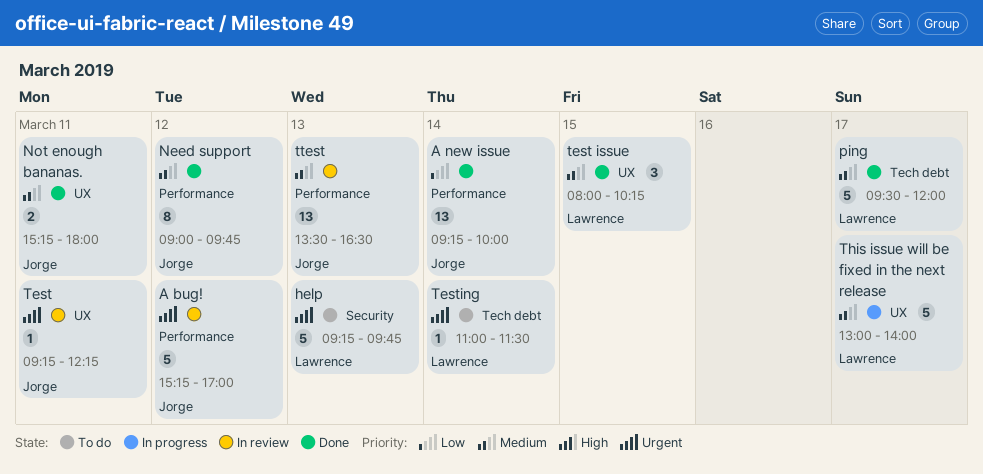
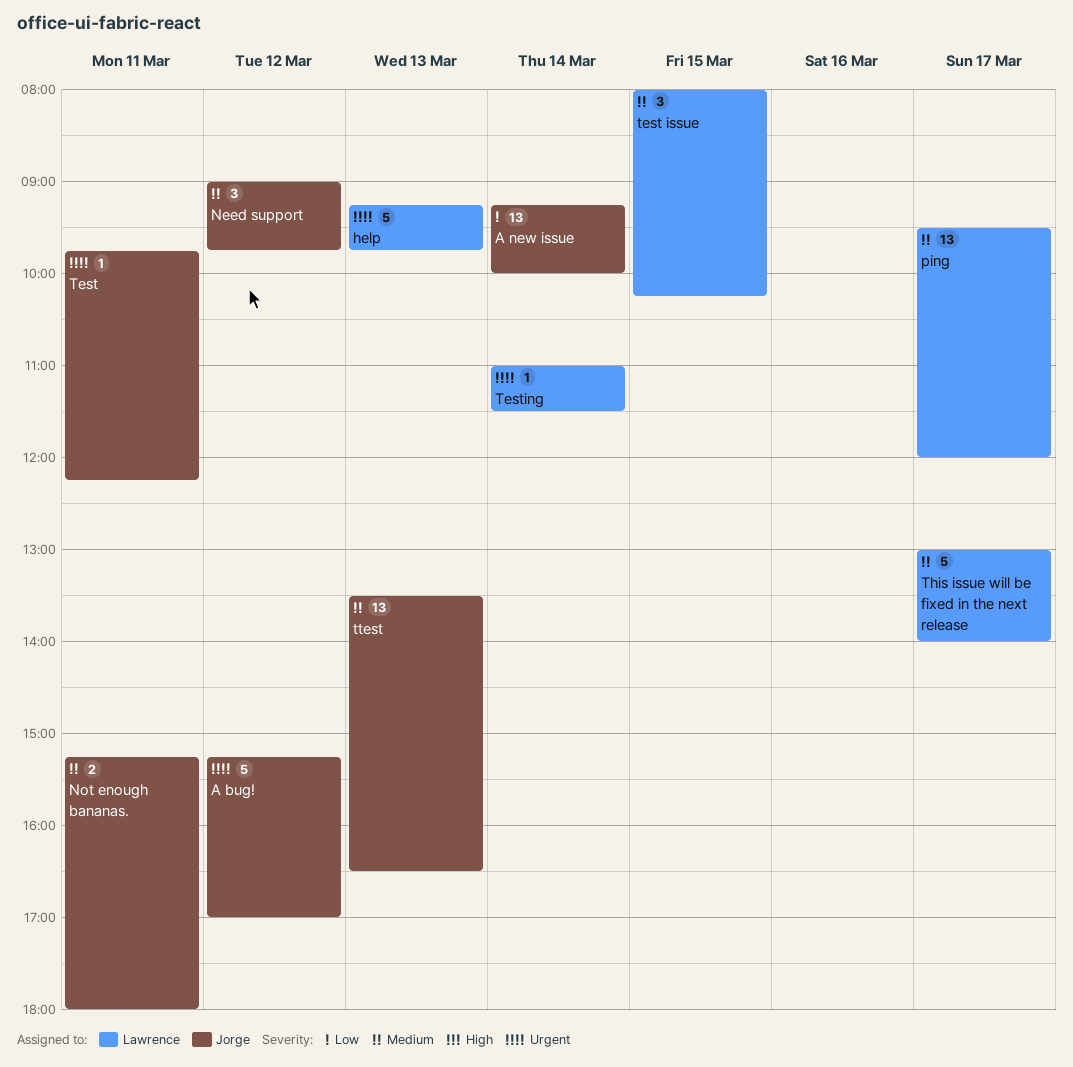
Need support, estimate: 8 -> 3
ping, estimate: 5 -> 13
Test, begins: 09:15 -> 09:45

